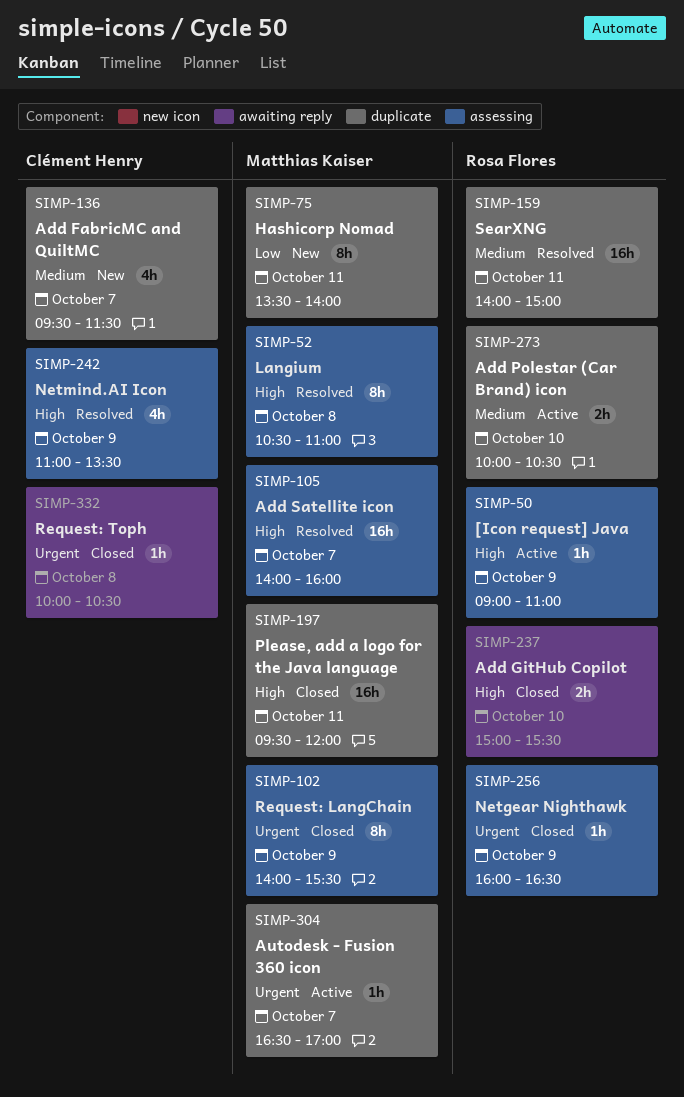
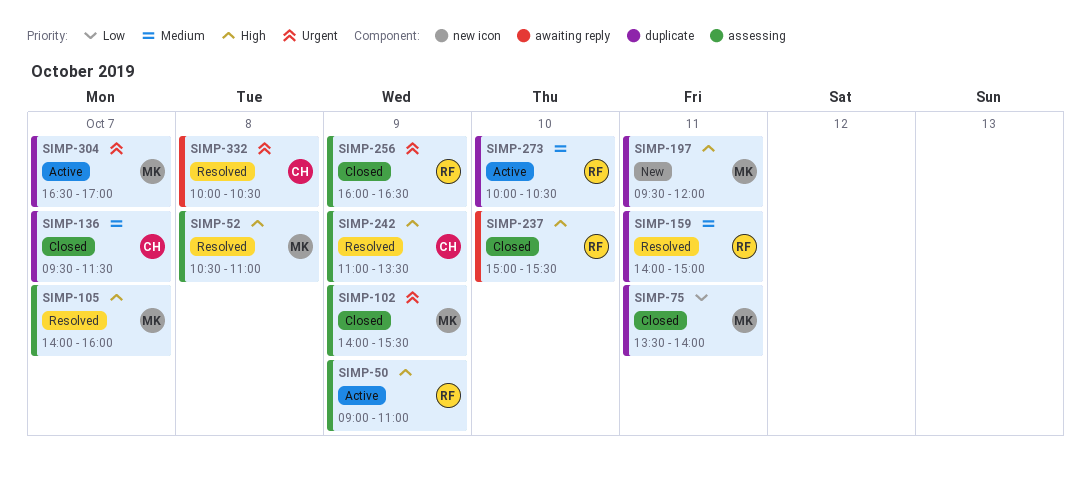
SIMP-75, status: New -> Closed
SIMP-136, status: New -> Closed
SIMP-197, status: Closed -> New
SIMP-332, status: Closed -> Resolved

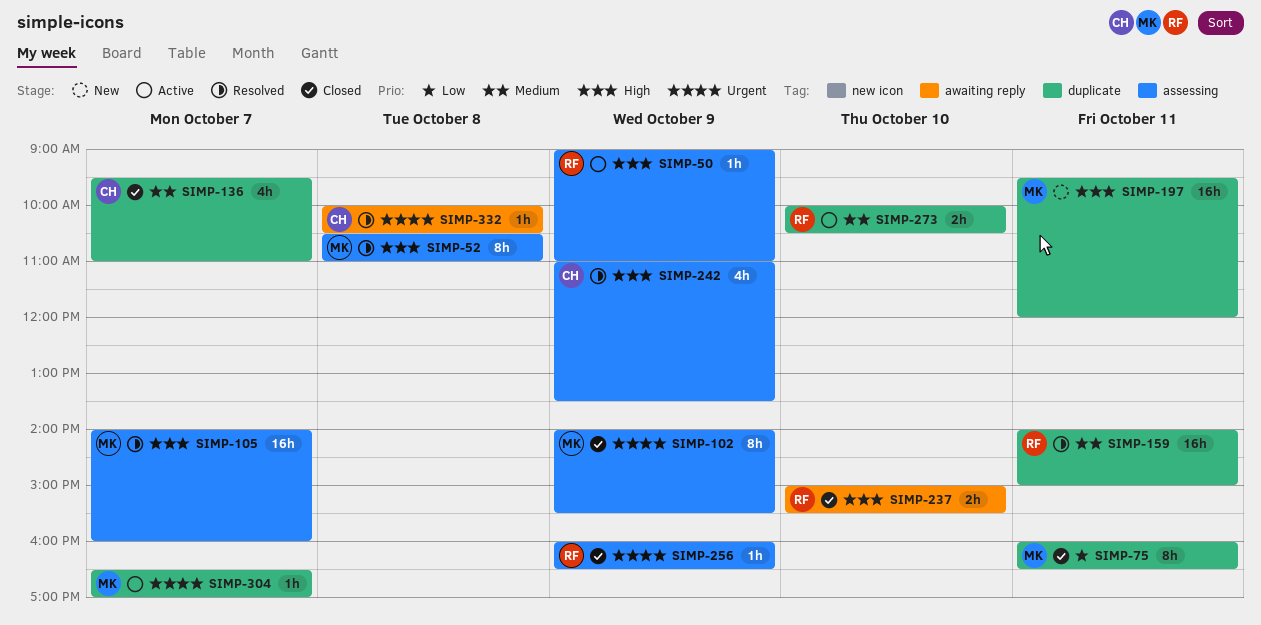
SIMP-75, begins: 13:30 -> 16:00
SIMP-75, ends: 14:00 -> 16:30
SIMP-136, ends: 11:30 -> 11:00

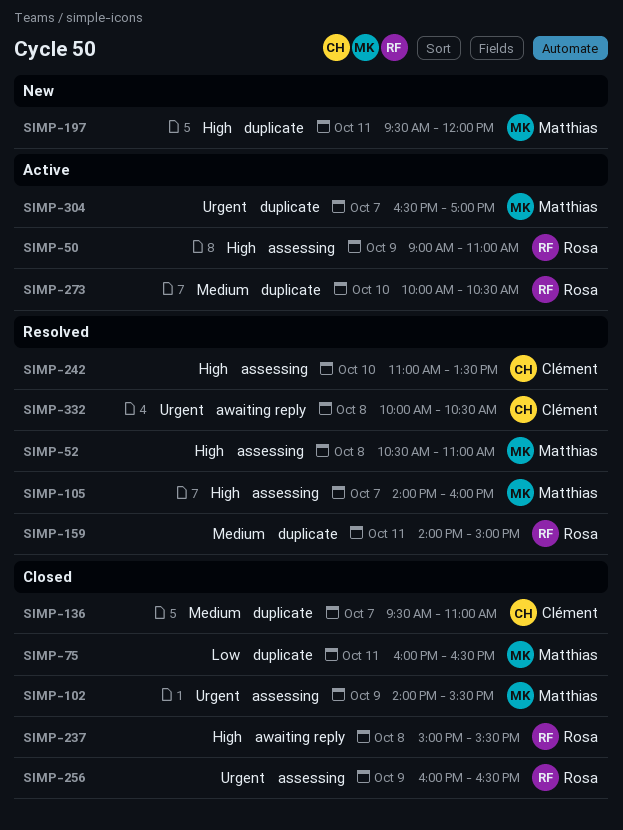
SIMP-237, day: Oct 10 -> Oct 8
SIMP-242, day: Oct 9 -> Oct 10

